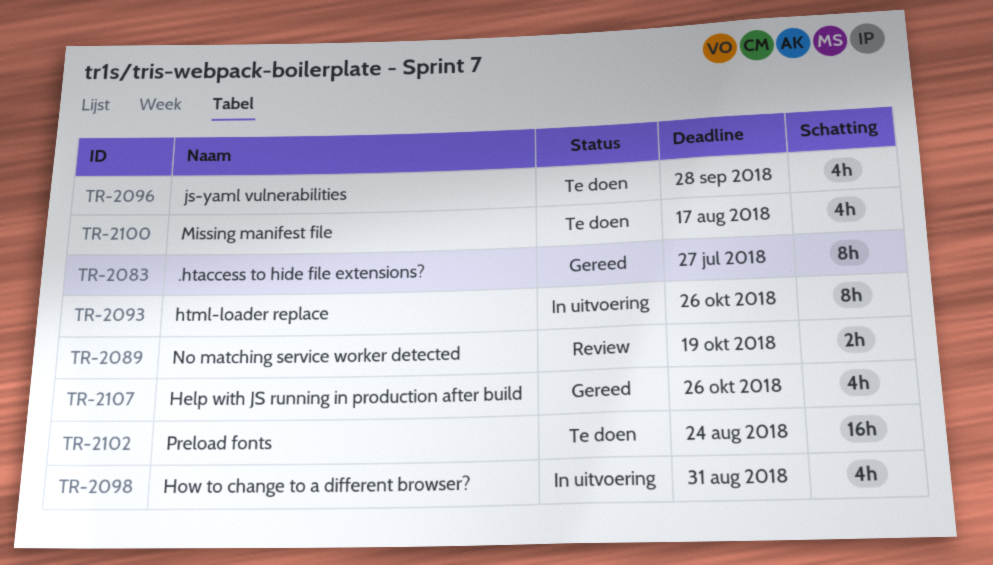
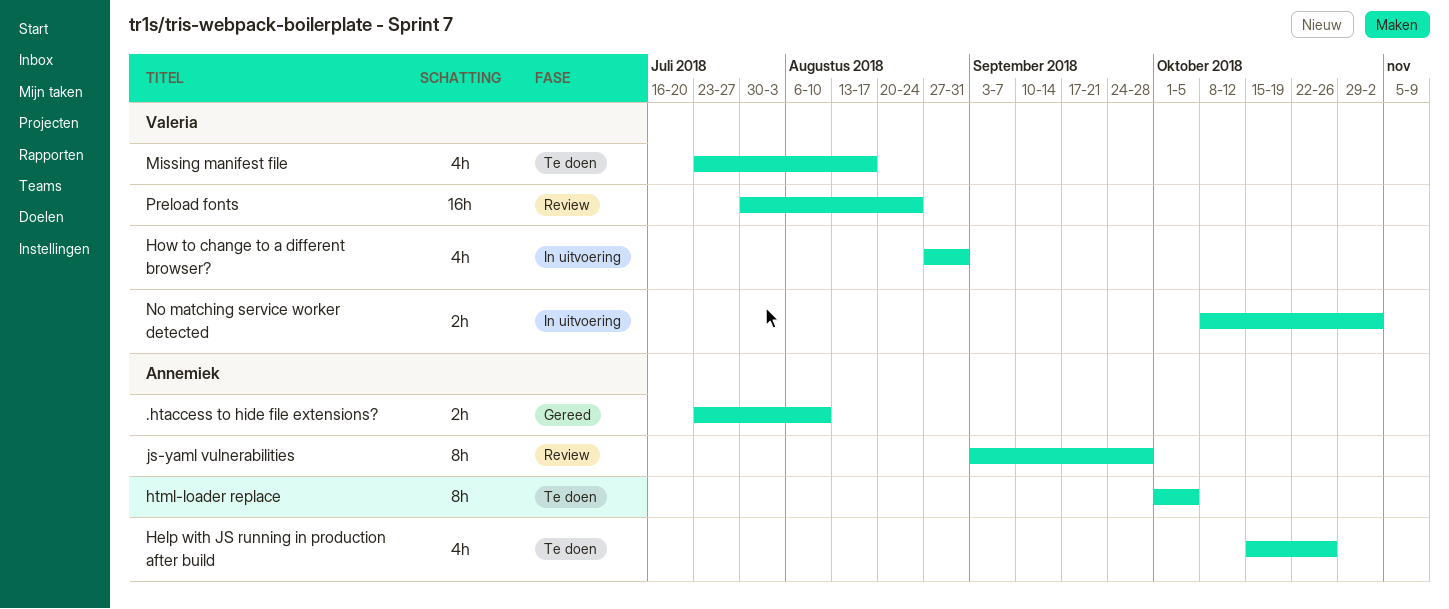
.htaccess to hide file extensions?, estimate: 8h -> 2h
.htaccess to hide file extensions?, due: Jul 27 -> Aug 10
Help with JS running in production after build, status: Gereed -> Te doen
html-loader replace, status: In uitvoering -> Te doen
html-loader replace, due: Oct 26 -> Oct 5
js-yaml vulnerabilities, status: Te doen -> Review
js-yaml vulnerabilities, estimate: 4h -> 8h
No matching service worker detected, status: Review -> In uitvoering
No matching service worker detected, due: Oct 19 -> Nov 2
Preload fonts, status: Te doen -> Review

